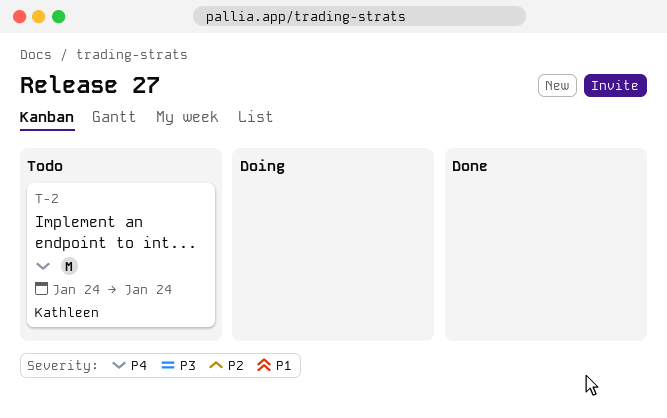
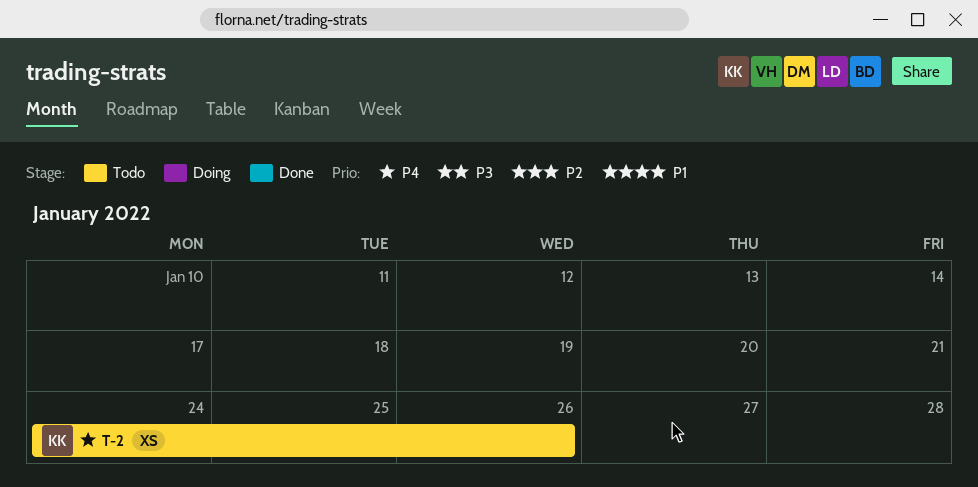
T-2, estimate: M -> XS
T-2, due: Jan 24 -> Jan 26

